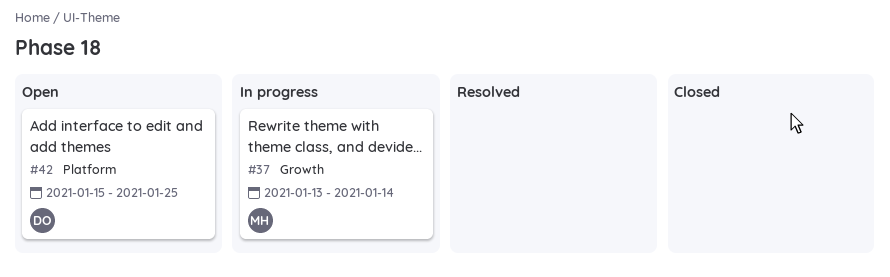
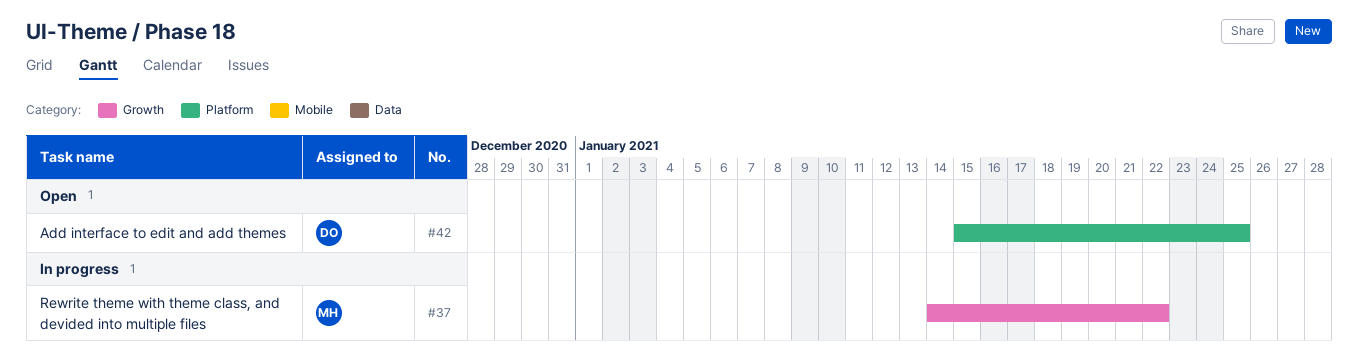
#37, start: Jan 13 -> Jan 14
#37, due: Jan 14 -> Jan 22

